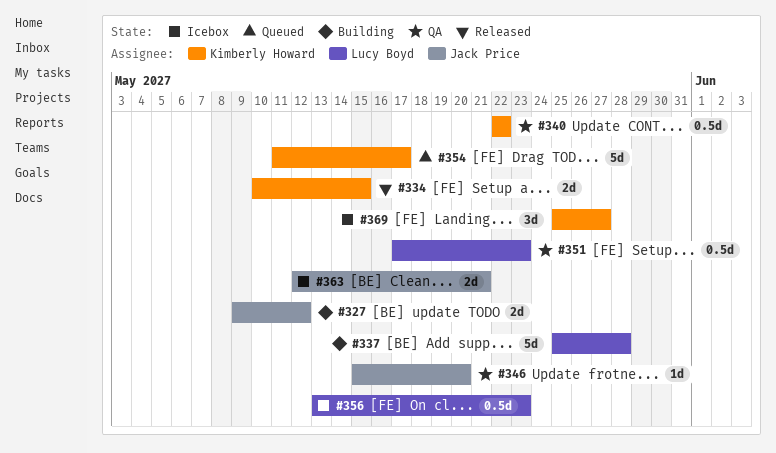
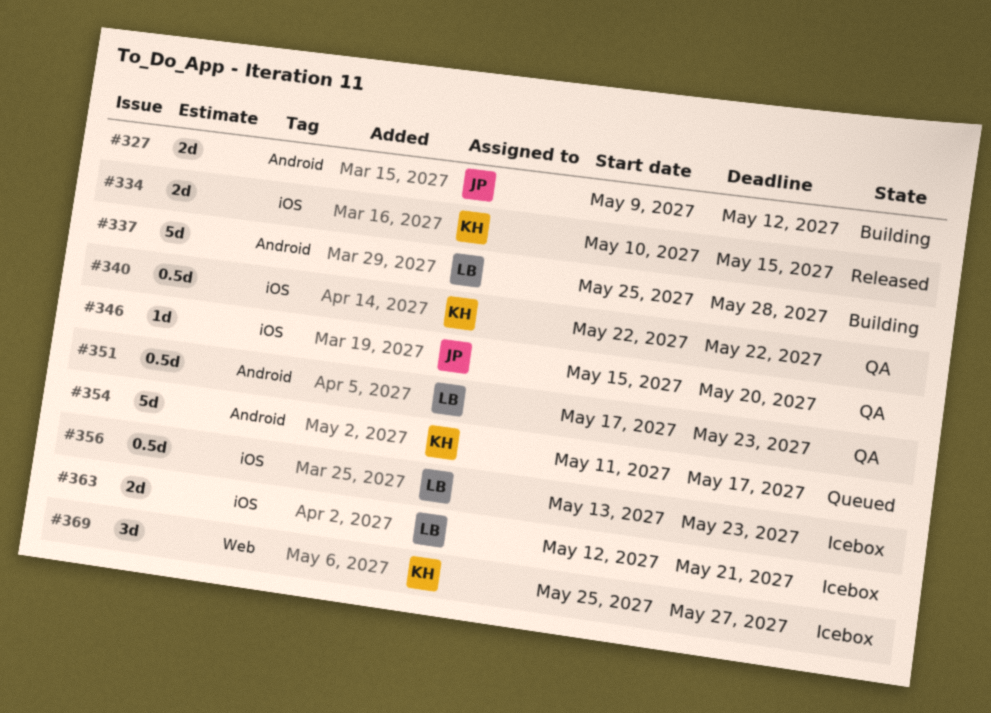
#363, owner: Jack Price -> Lucy Boyd

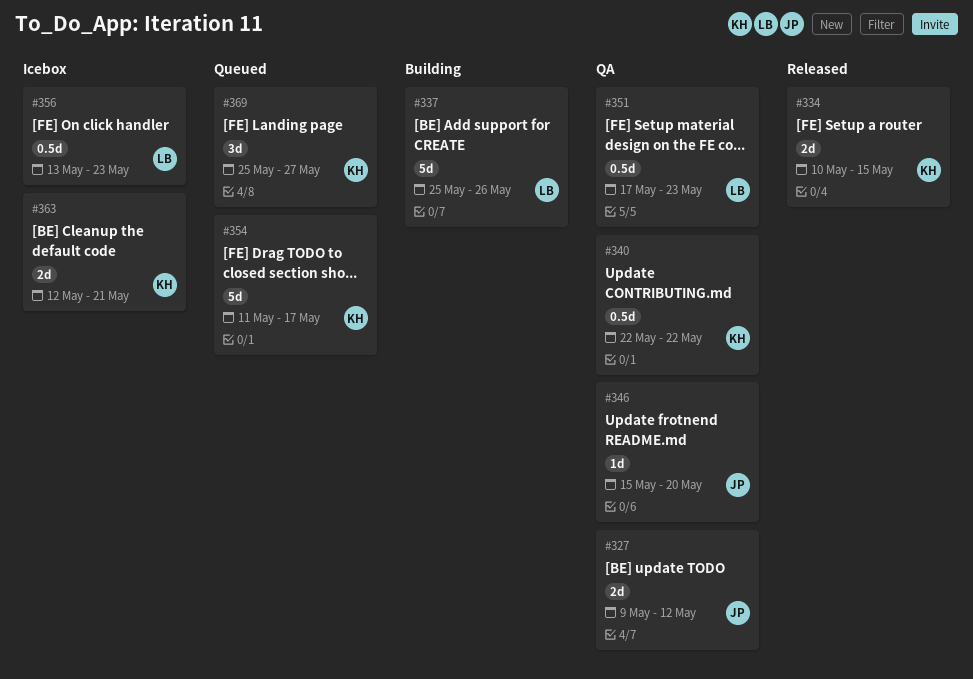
#327, status: Building -> QA
#337, due: May 28 -> May 26
#363, owner: LB -> KH
#369, status: Icebox -> Queued

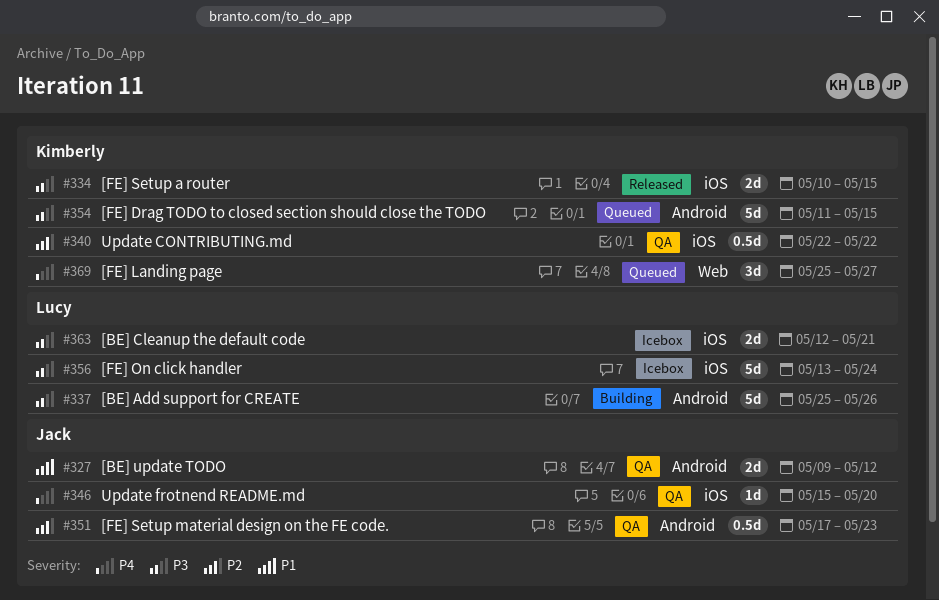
#351, owner: Lucy -> Jack
#354, due: May 17 -> May 15
#356, estimate: 0.5d -> 5d
#356, due: May 23 -> May 24
#363, owner: Kimberly -> Lucy

